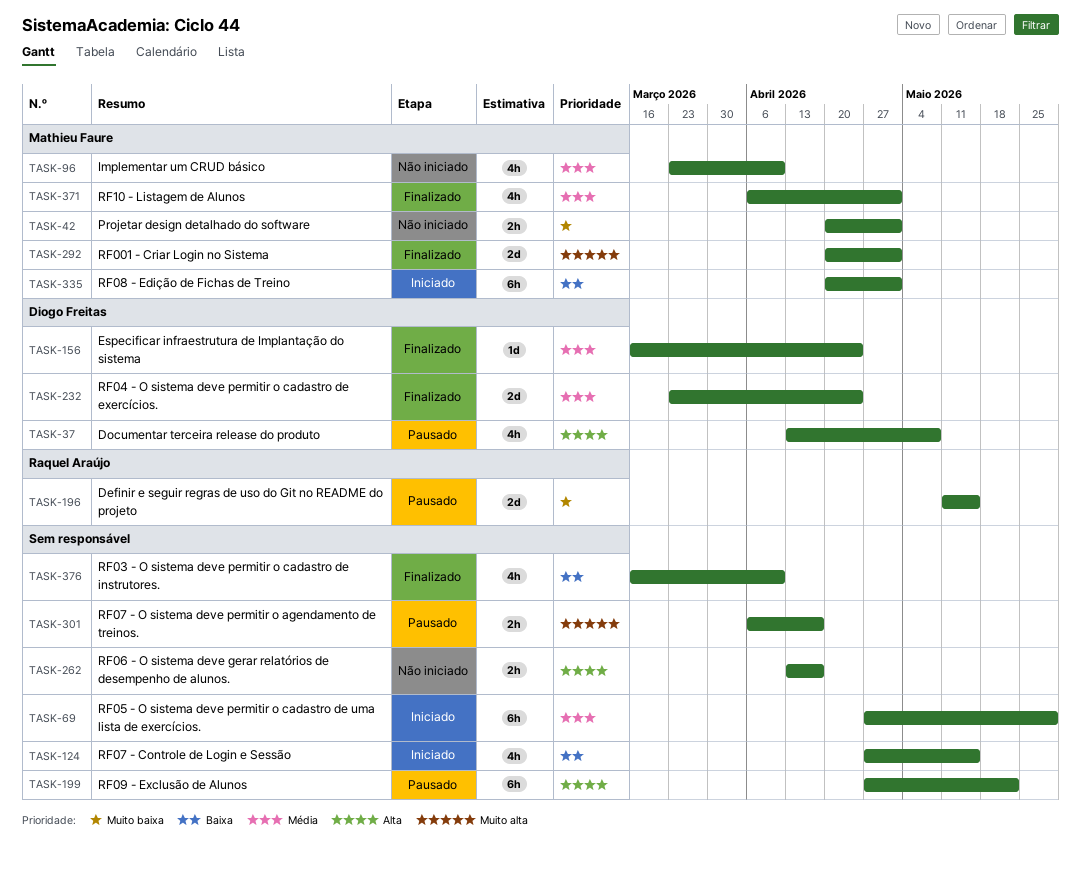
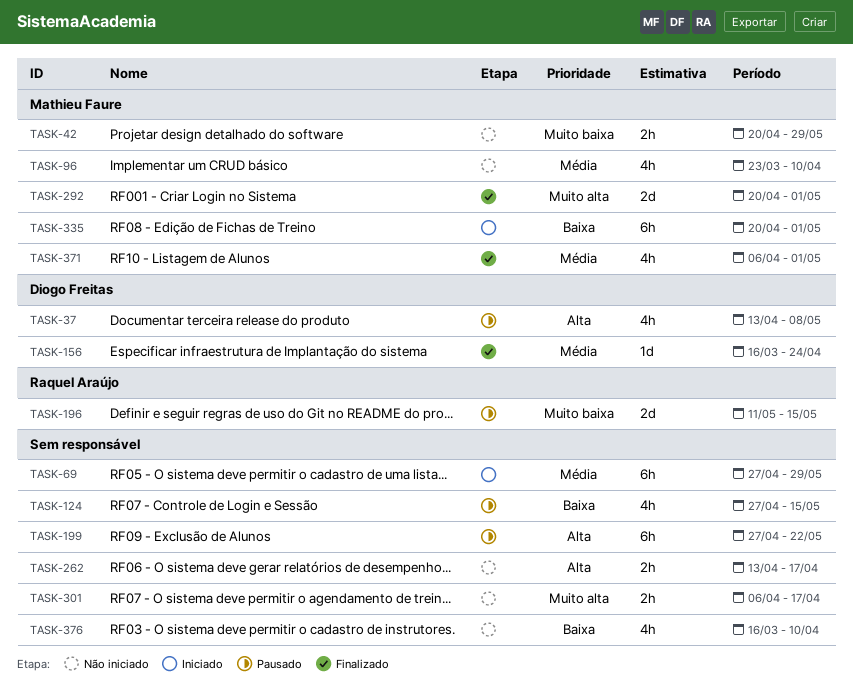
TASK-42, due: May 1 -> May 29
TASK-124, status: Iniciado -> Pausado
TASK-232: present -> none
TASK-301, status: Pausado -> Não iniciado
TASK-376, status: Finalizado -> Não iniciado

